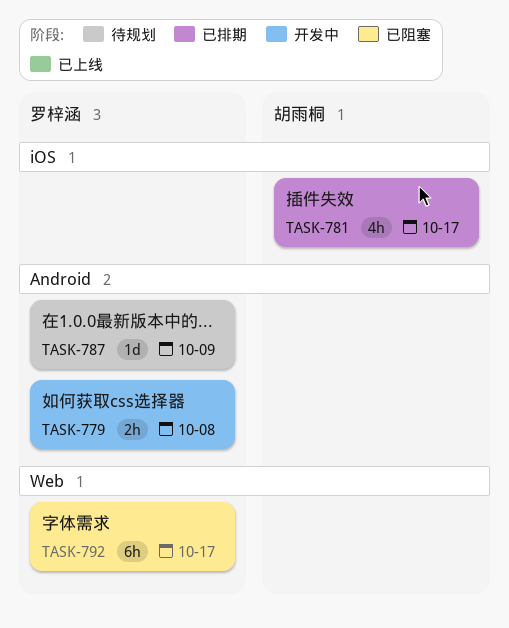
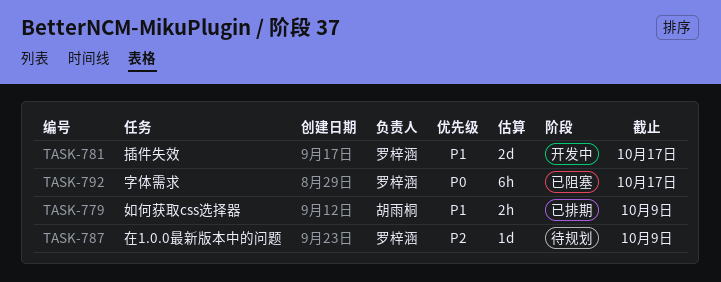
TASK-779, status: 开发中 -> 已排期
TASK-779, owner: 罗梓涵 -> 胡雨桐
TASK-779, due: Oct 8 -> Oct 9
TASK-781, status: 已排期 -> 开发中
TASK-781, owner: 胡雨桐 -> 罗梓涵
TASK-781, estimate: 4h -> 2d

